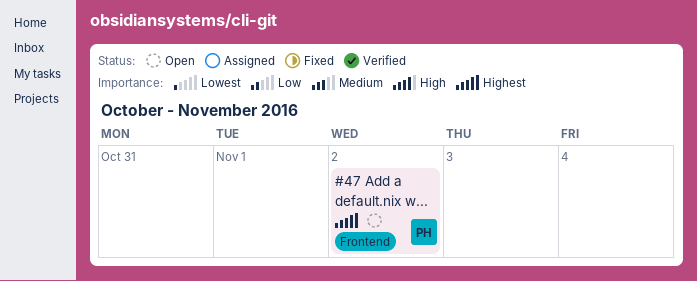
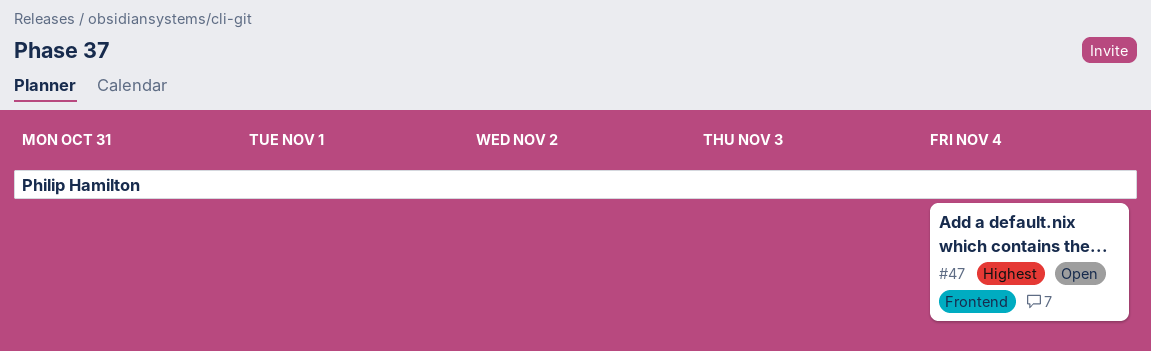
#47, due: Nov 2 -> Nov 4

